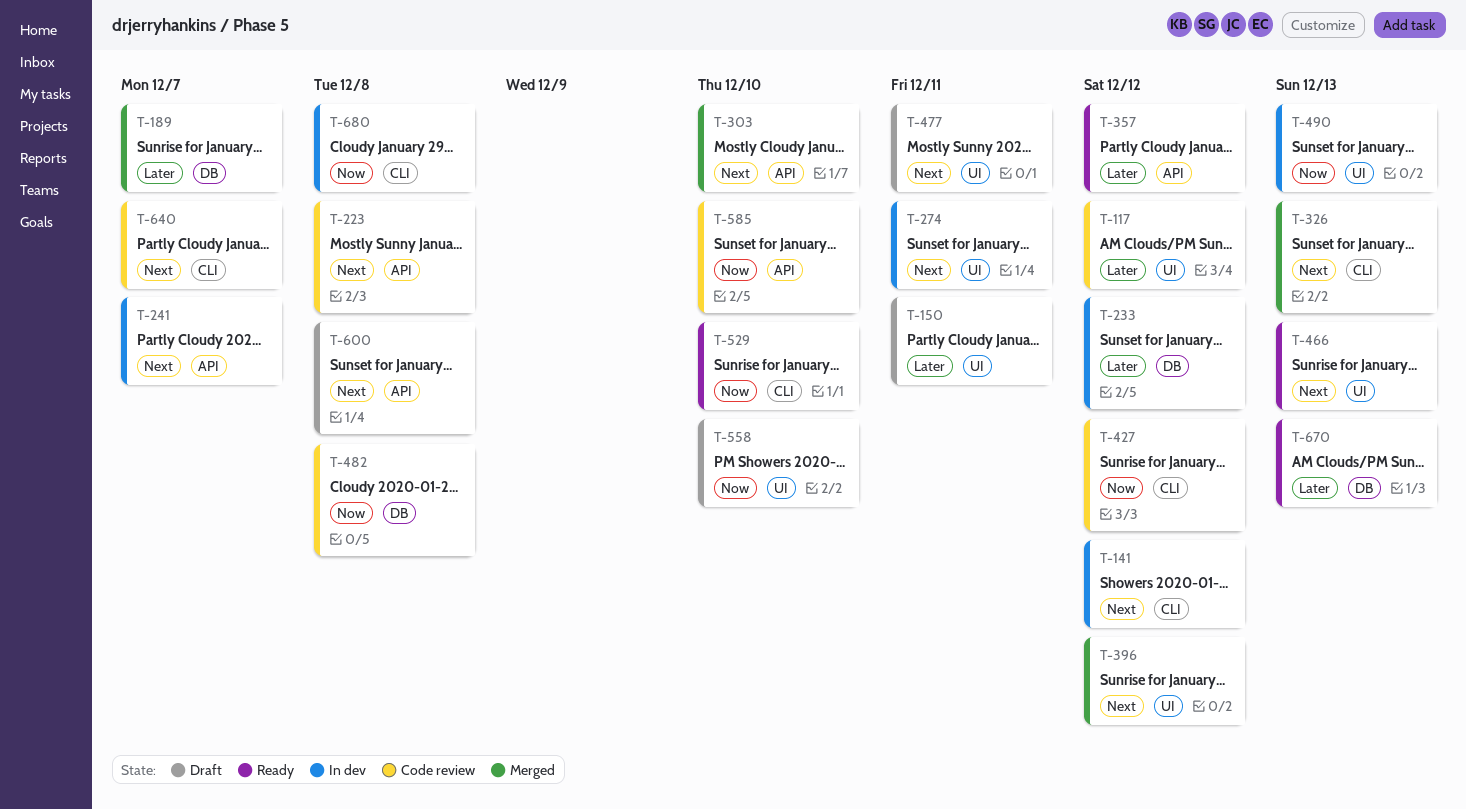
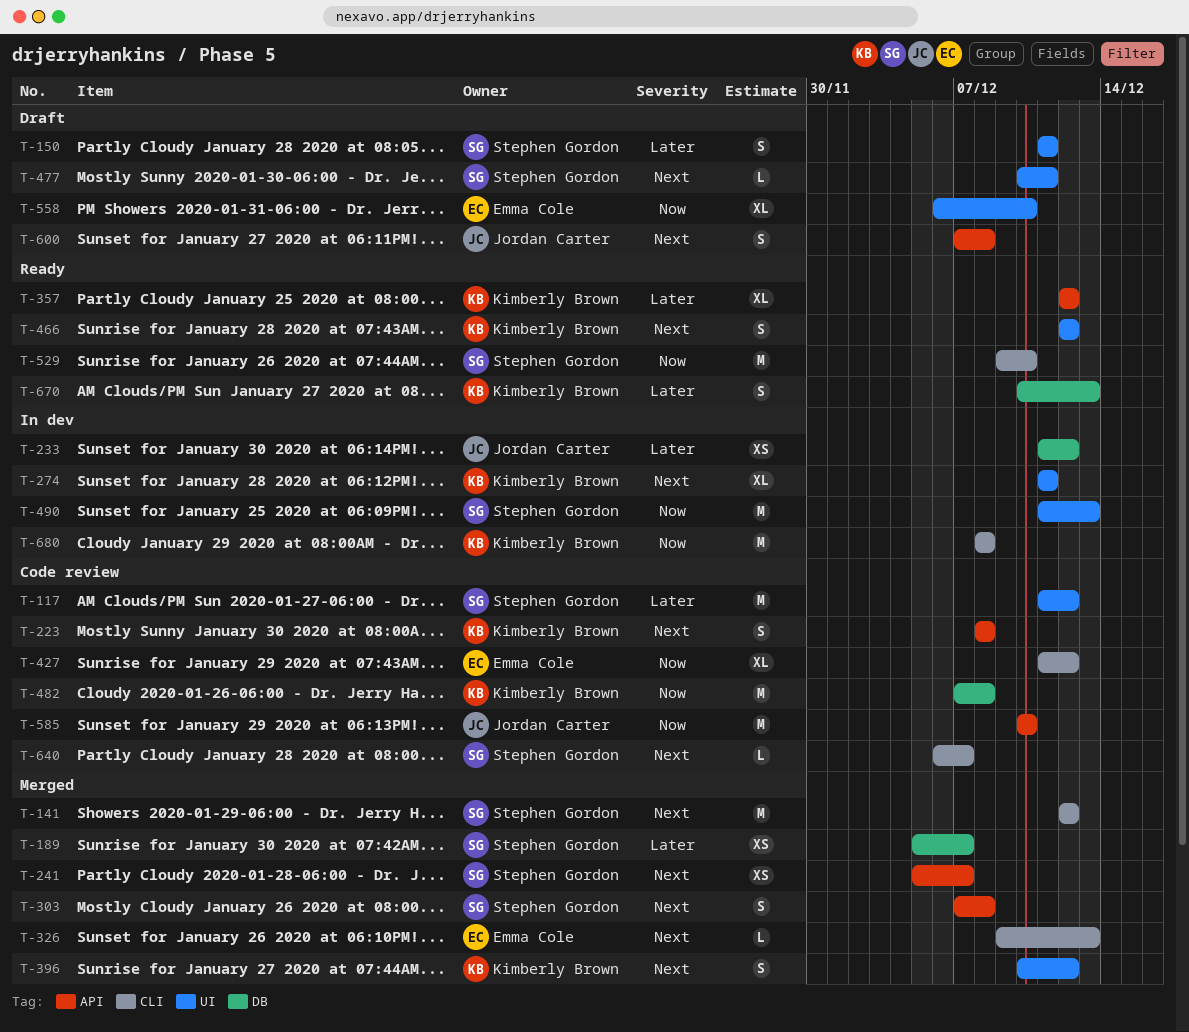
T-141, status: In dev -> Merged
T-241, status: In dev -> Merged
T-303, due: Dec 10 -> Dec 8
T-466, due: Dec 13 -> Dec 12

